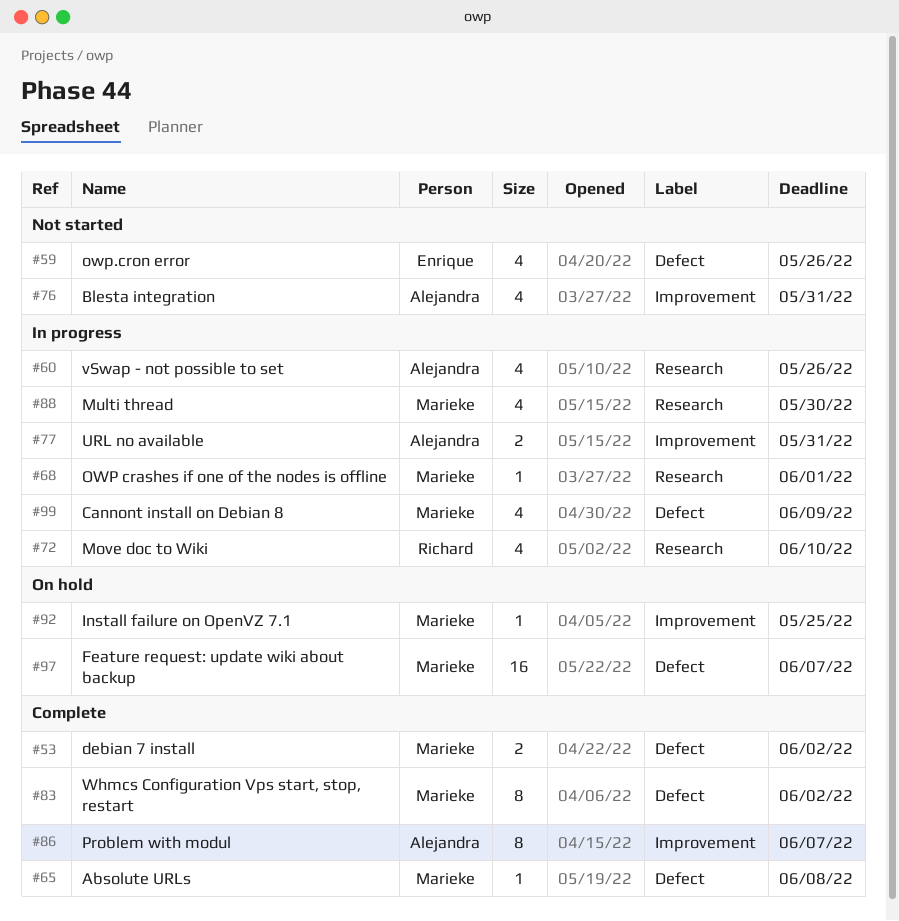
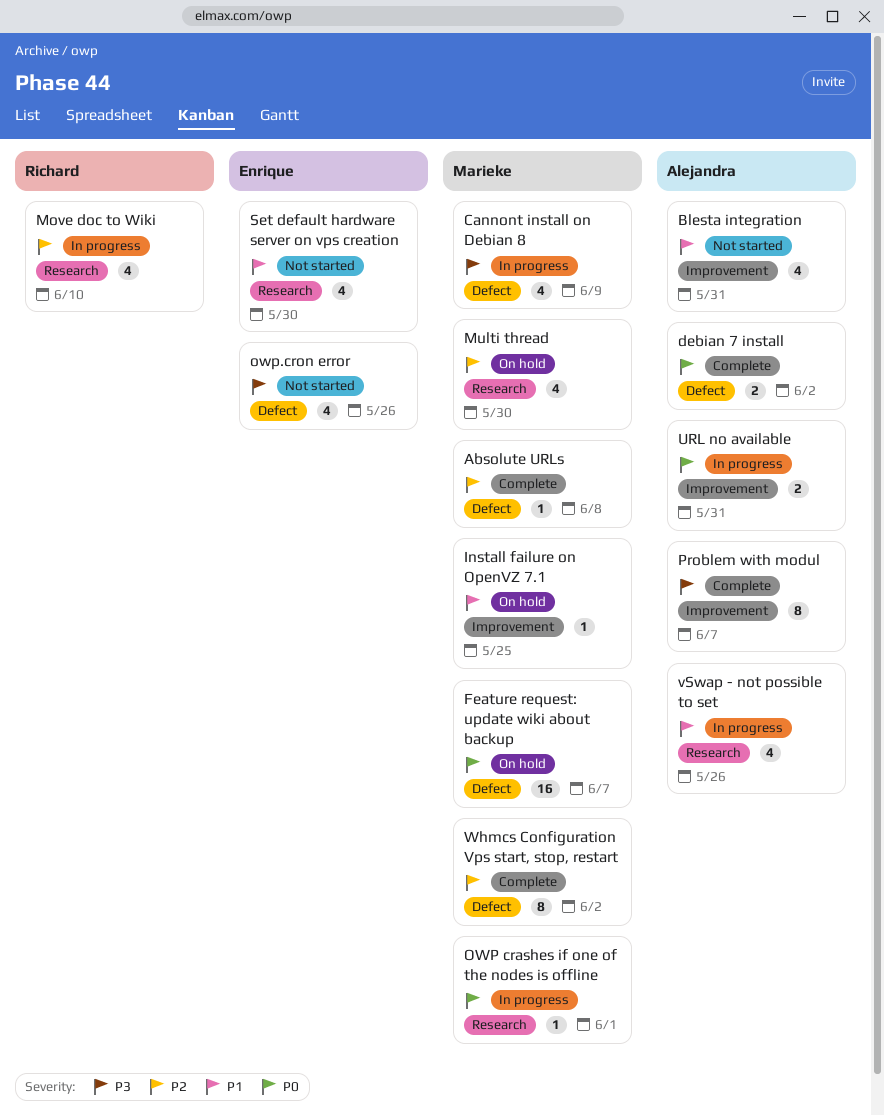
debian 7 install, owner: Marieke -> Alejandra
Multi thread, status: In progress -> On hold
Set default hardware server on vps creation: none -> present

